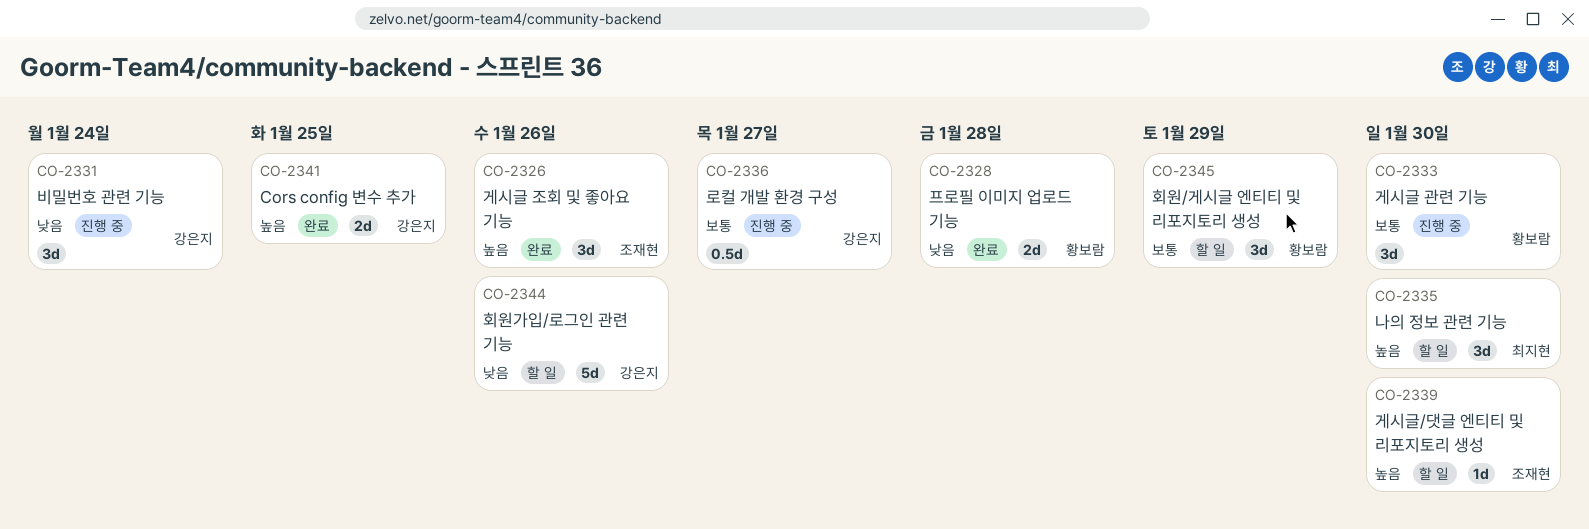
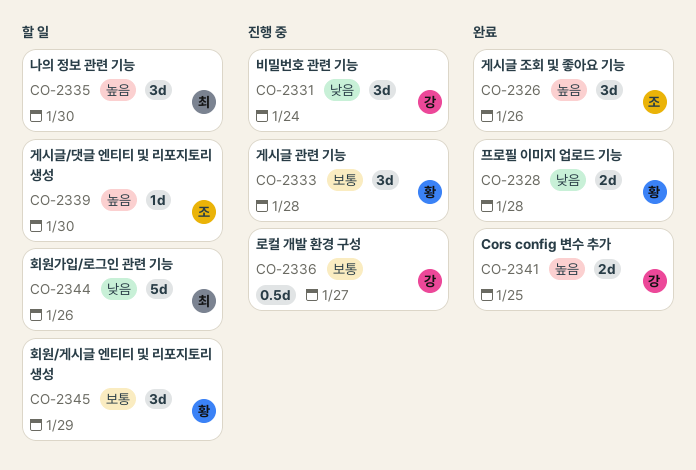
CO-2333, due: Jan 30 -> Jan 28
CO-2344, owner: 강은지 -> 최지현

